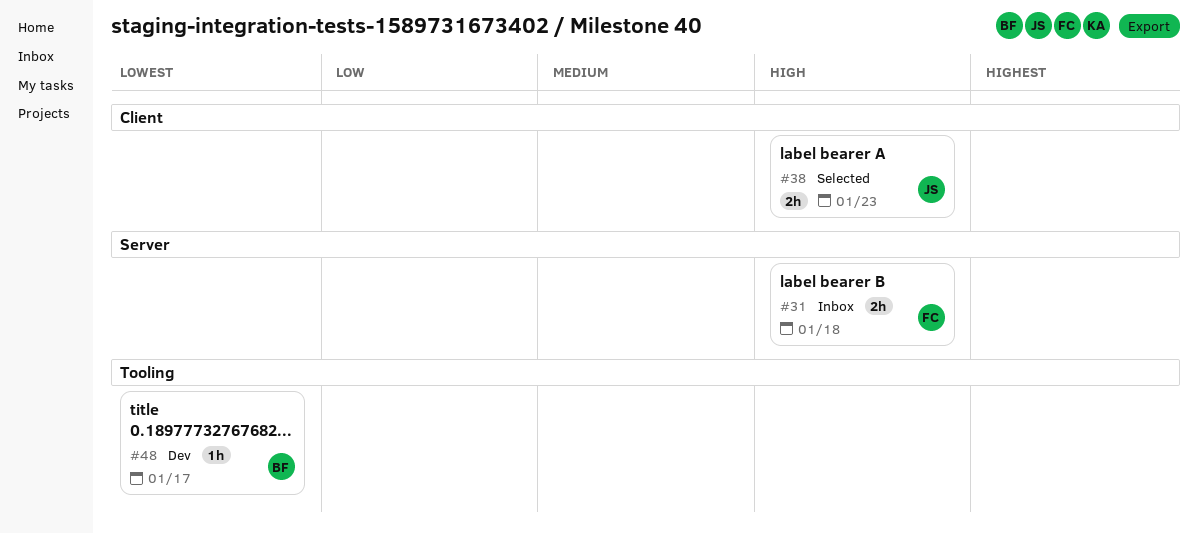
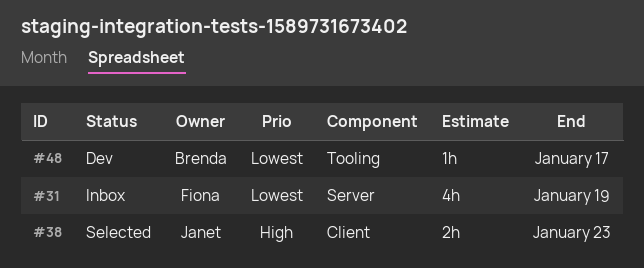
#31, priority: High -> Lowest
#31, estimate: 2h -> 4h
#31, due: Jan 18 -> Jan 19

